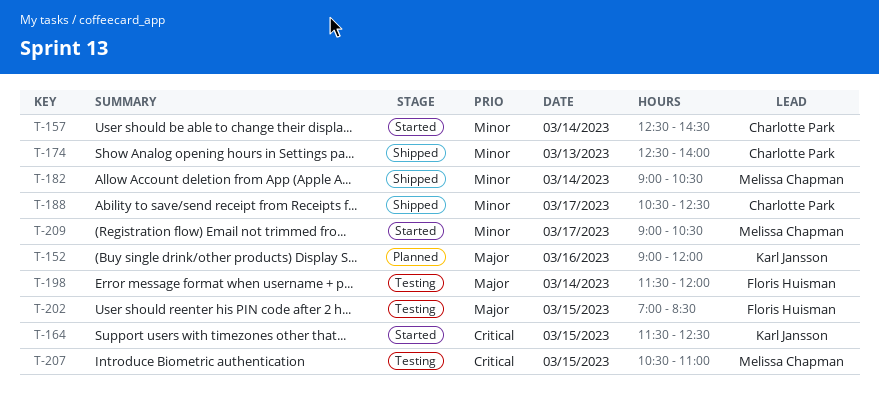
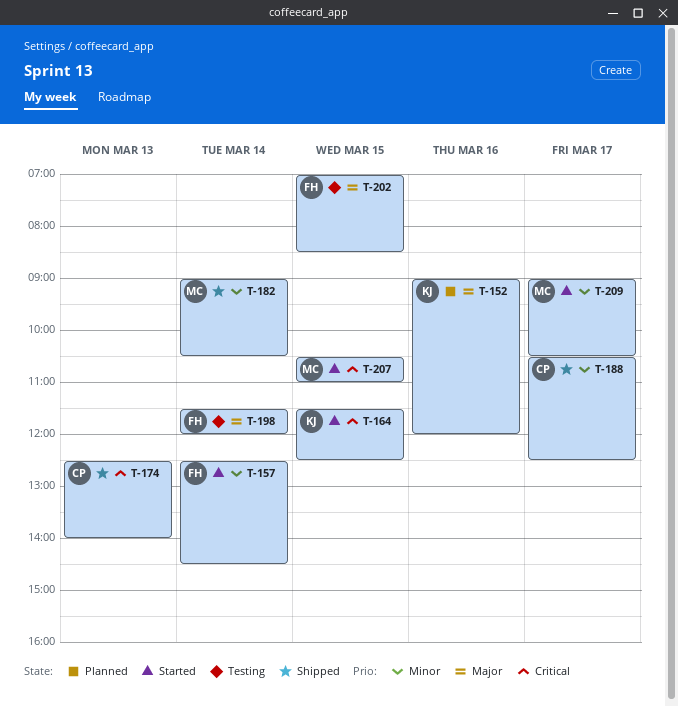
T-157, owner: Charlotte Park -> Floris Huisman
T-174, priority: Minor -> Critical
T-207, status: Testing -> Started

